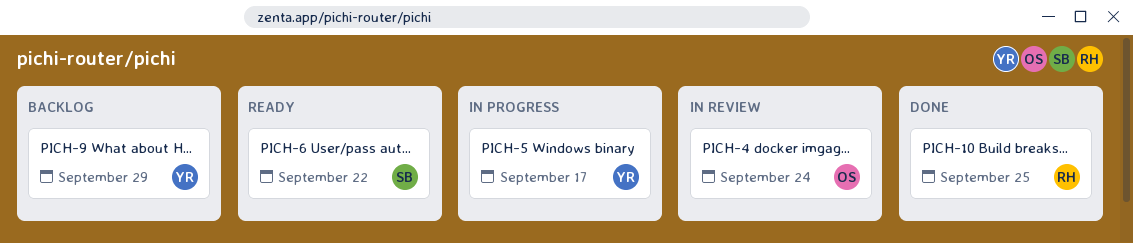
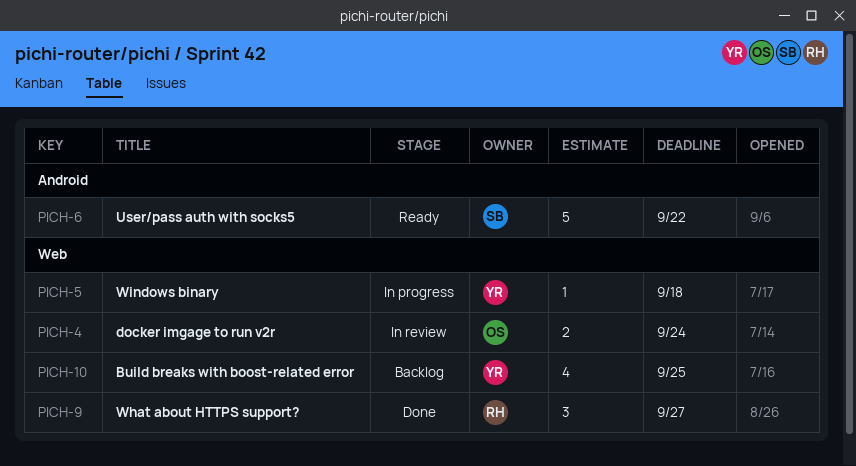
PICH-5, due: Sep 17 -> Sep 18
PICH-9, status: Backlog -> Done
PICH-9, owner: YR -> RH
PICH-9, due: Sep 29 -> Sep 27
PICH-10, status: Done -> Backlog
PICH-10, owner: RH -> YR

